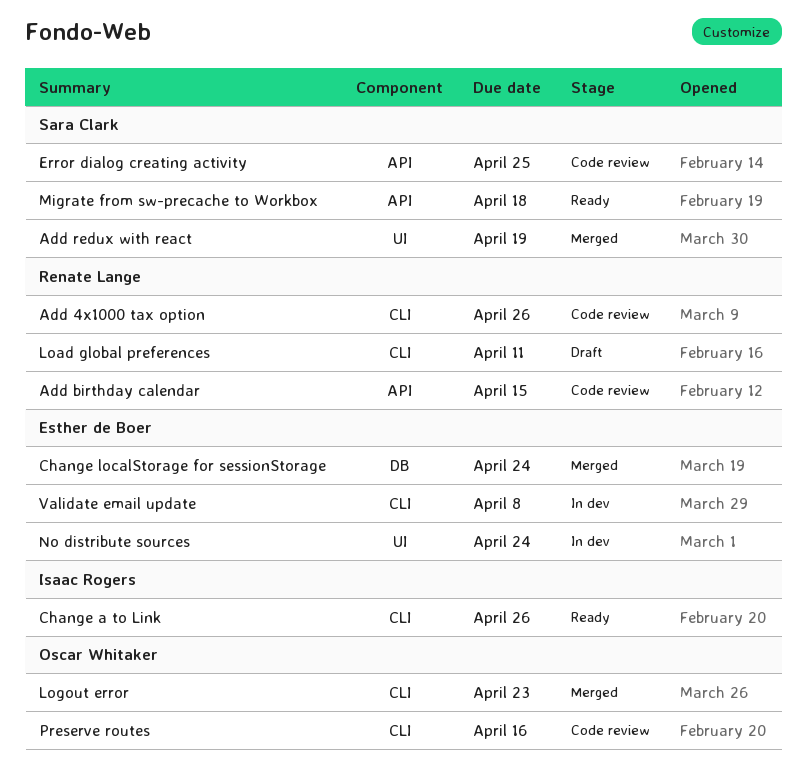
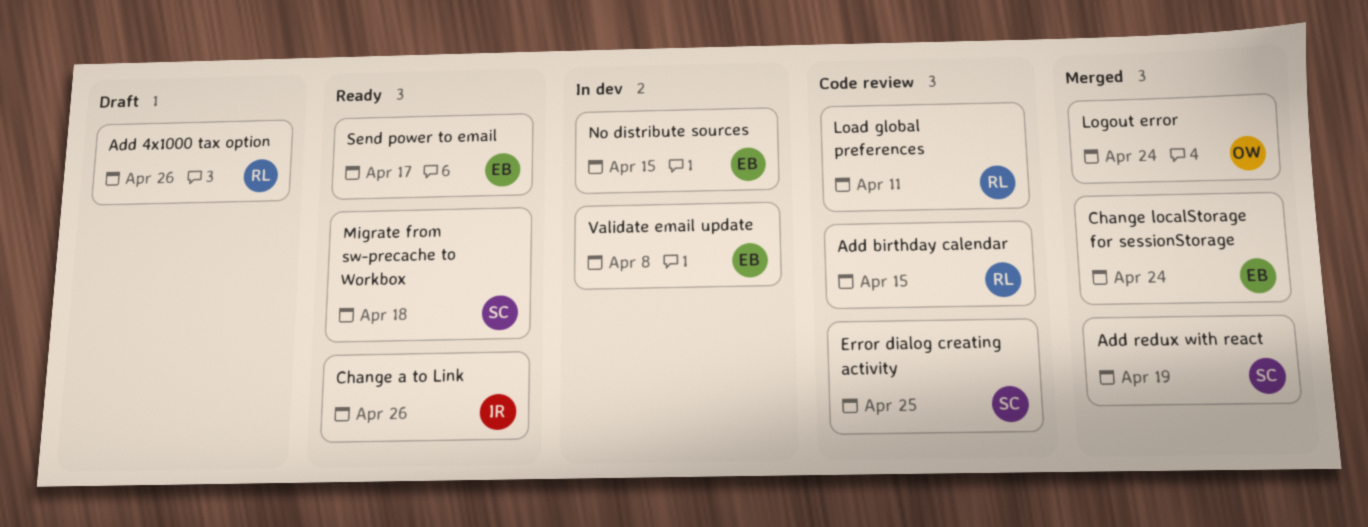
Add 4x1000 tax option, status: Code review -> Draft
Load global preferences, status: Draft -> Code review
Logout error, due: Apr 23 -> Apr 24
No distribute sources, due: Apr 24 -> Apr 15
Preserve routes: present -> none
Send power to email: none -> present

